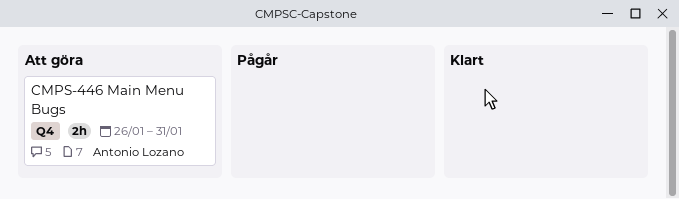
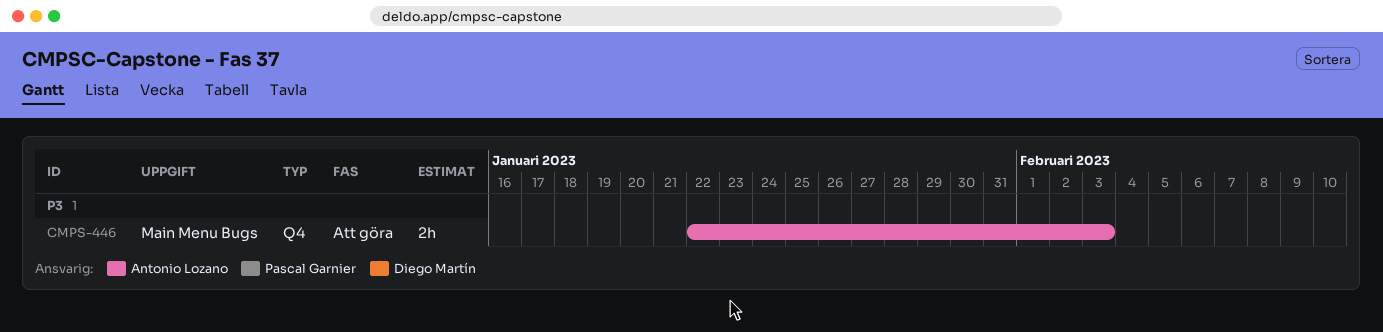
CMPS-446, start: Jan 26 -> Jan 22
CMPS-446, due: Jan 31 -> Feb 3

